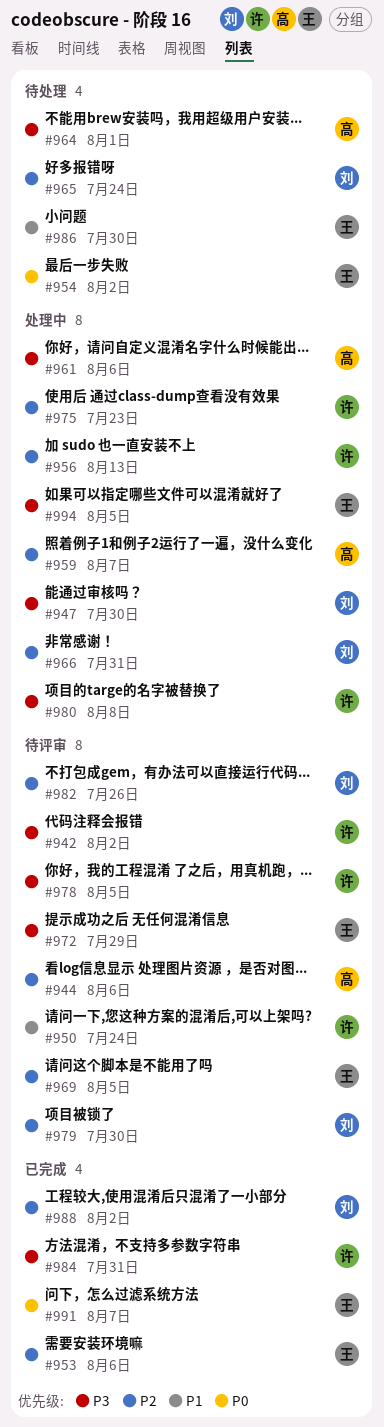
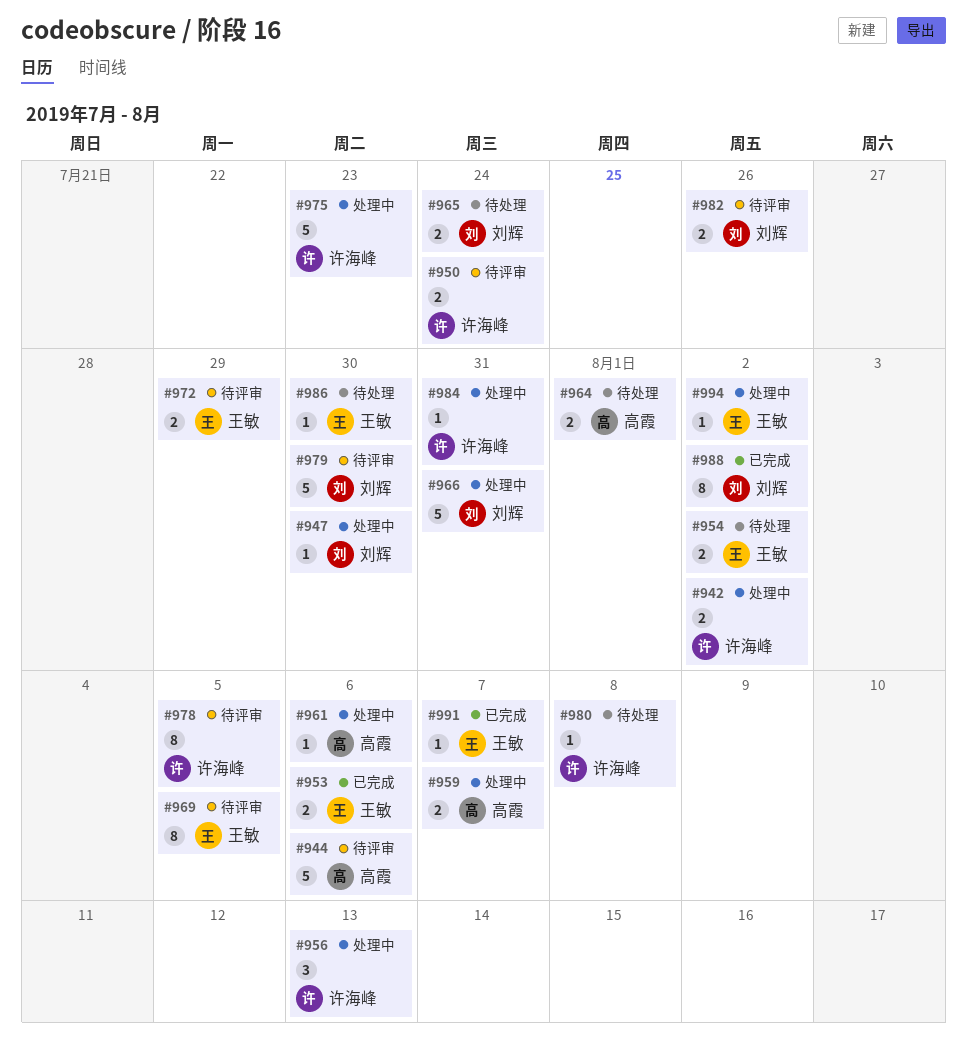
#942, status: 待评审 -> 处理中
#980, status: 处理中 -> 待处理
#984, status: 已完成 -> 处理中
#994, due: Aug 5 -> Aug 2

